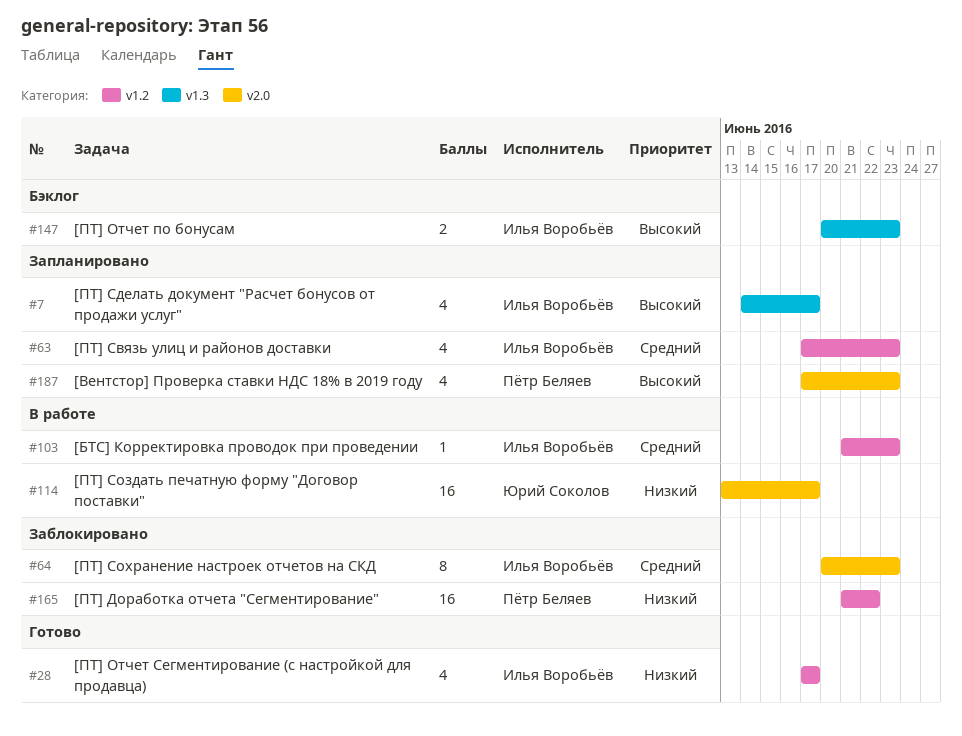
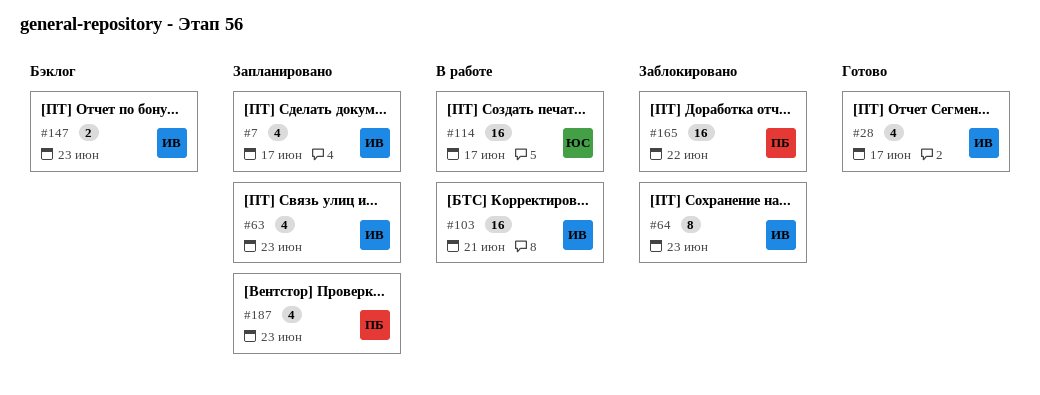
#103, estimate: 1 -> 16
#103, due: Jun 23 -> Jun 21

